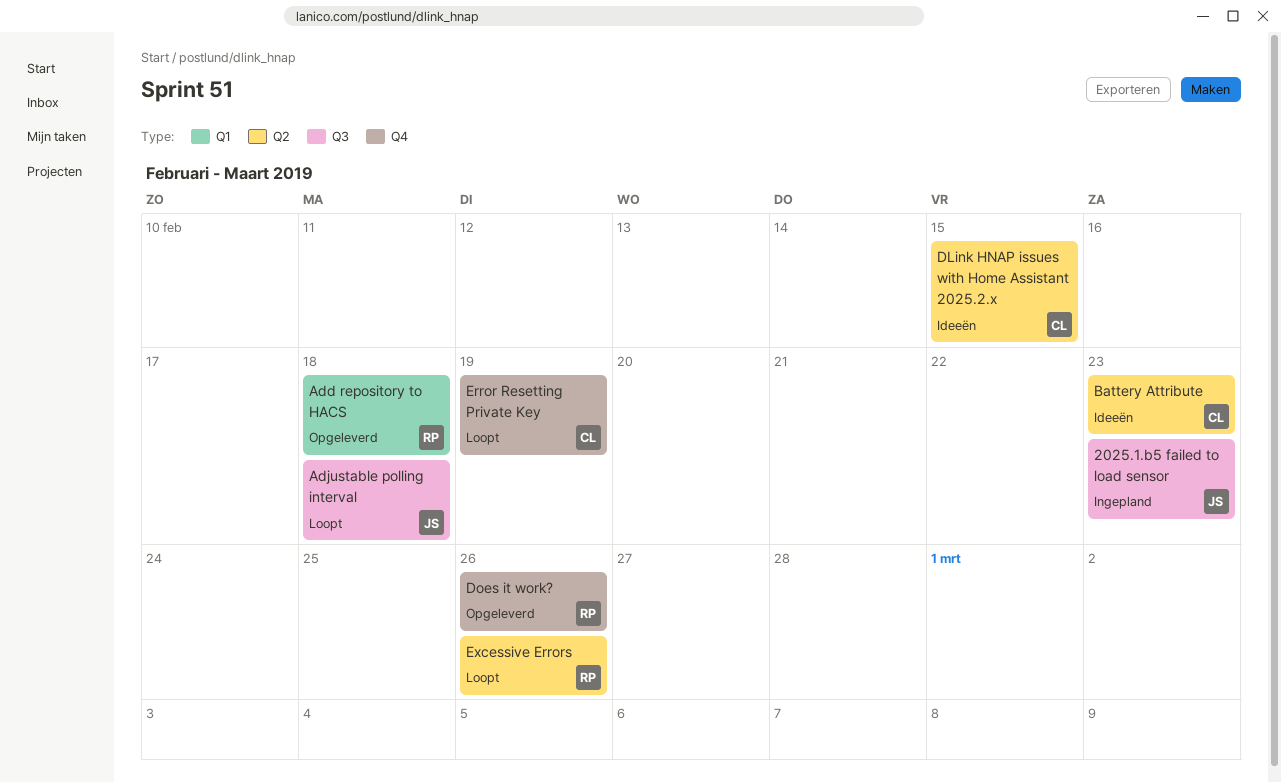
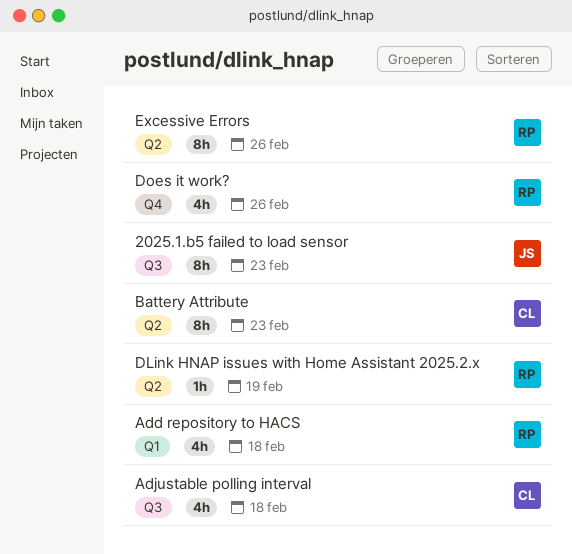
Adjustable polling interval, owner: JS -> CL
DLink HNAP issues with Home Assistant 2025.2.x, owner: CL -> RP
DLink HNAP issues with Home Assistant 2025.2.x, due: Feb 15 -> Feb 19
Error Resetting Private Key: present -> none

